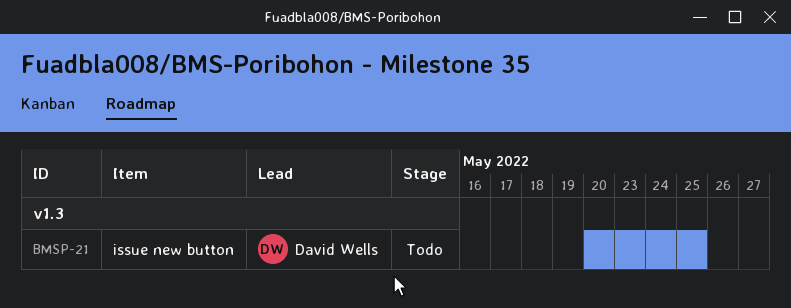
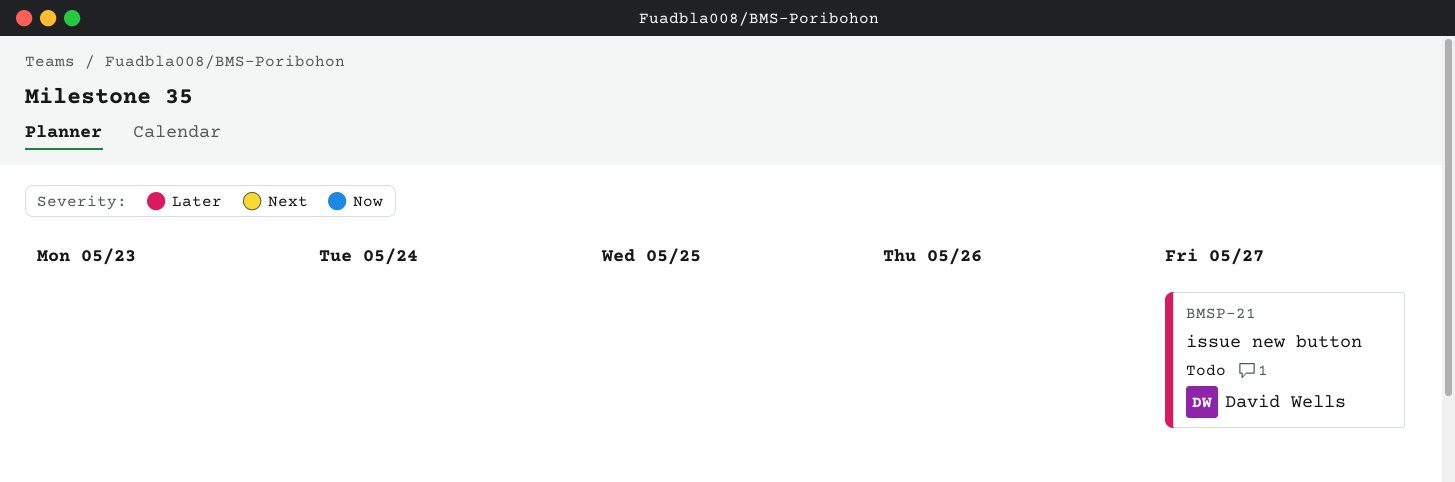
BMSP-21, due: May 25 -> May 27

